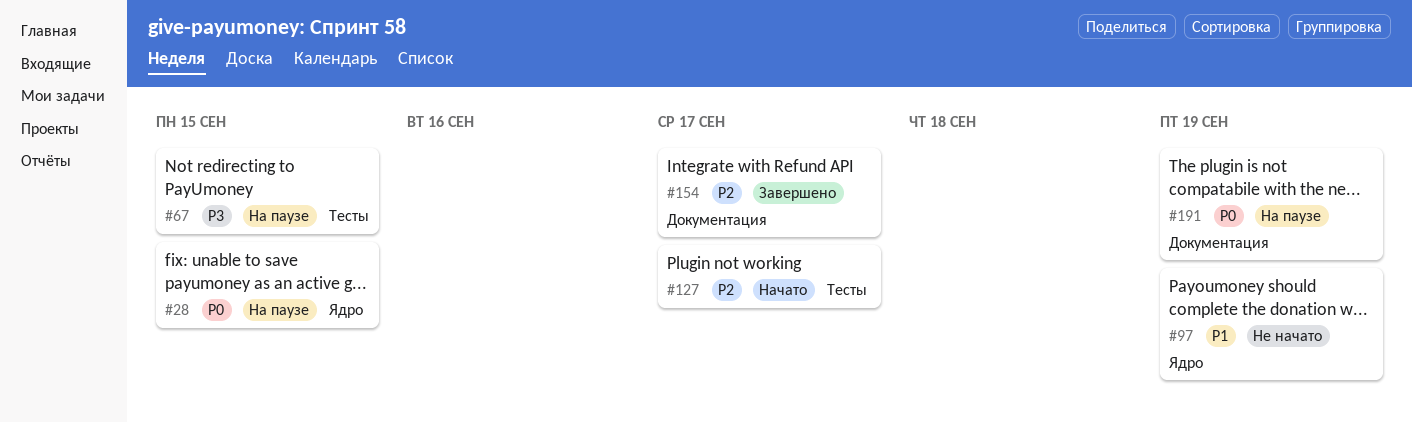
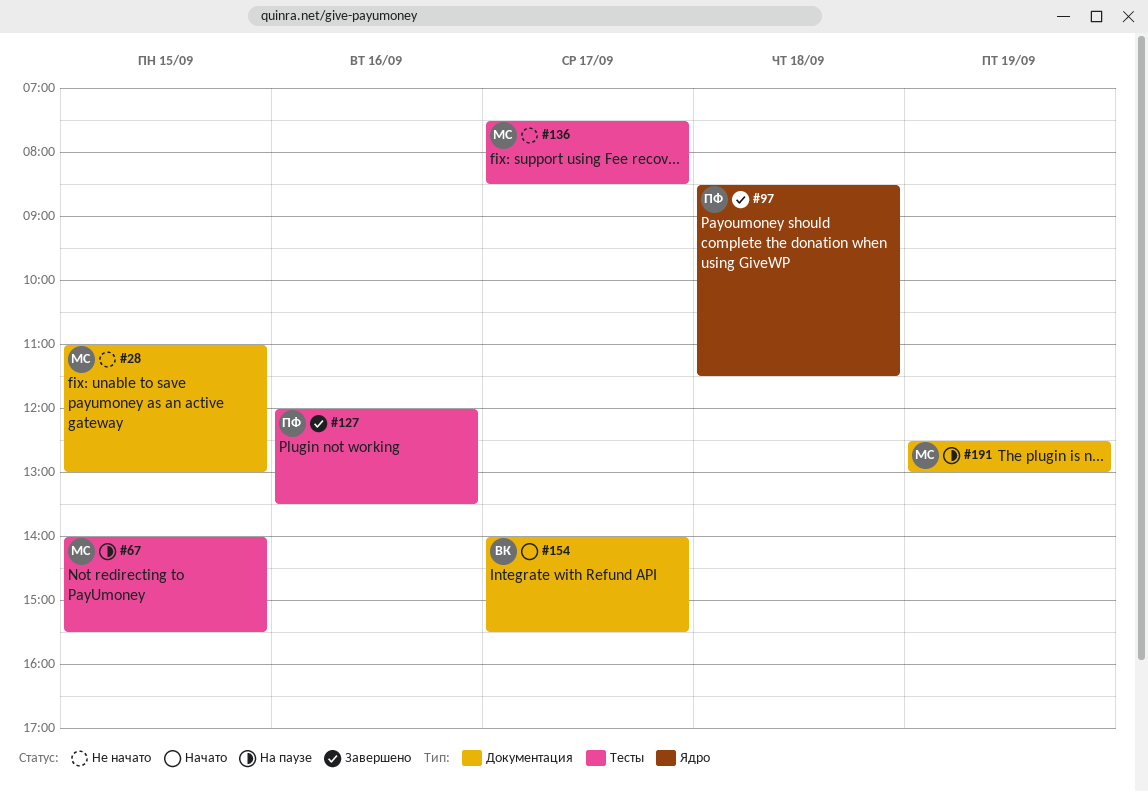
#28, status: На паузе -> Не начато
#28, label: Ядро -> Документация
#97, status: Не начато -> Завершено
#97, day: Sep 19 -> Sep 18
#127, status: Начато -> Завершено
#127, day: Sep 17 -> Sep 16
#136: none -> present
#154, status: Завершено -> Начато

